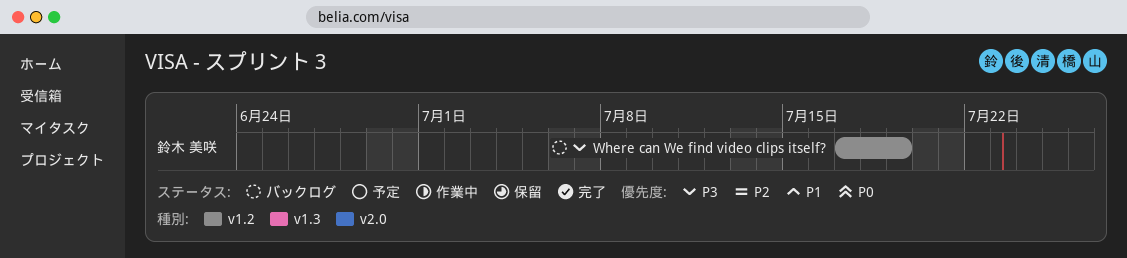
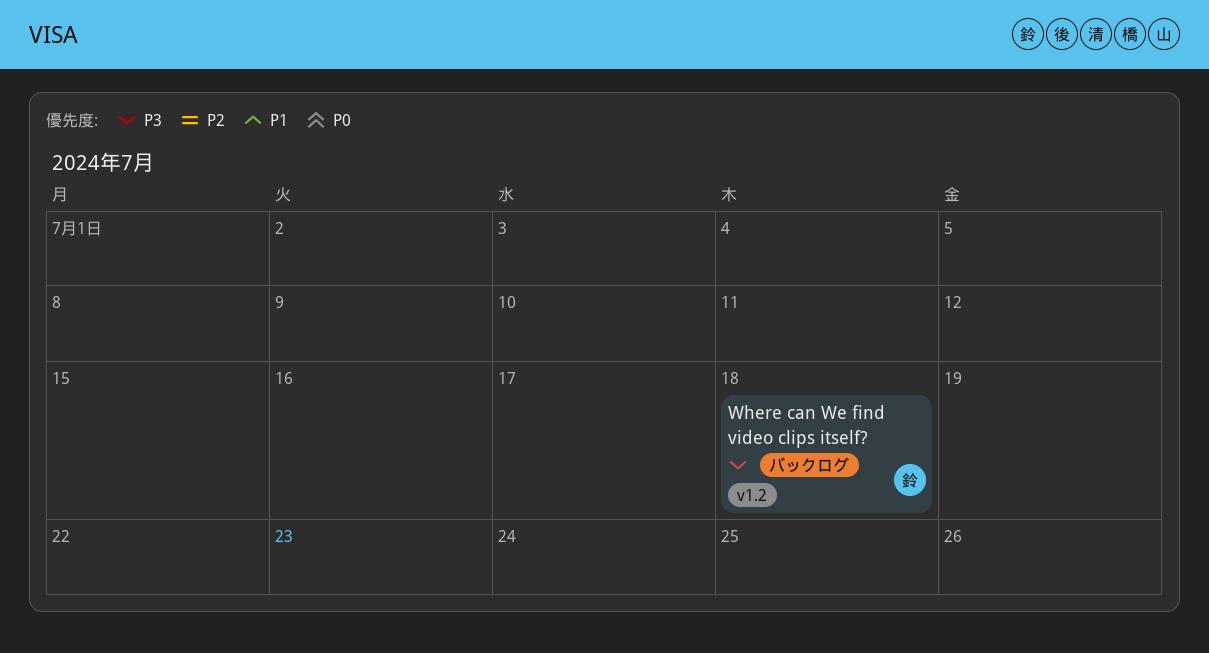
Where can We find video clips itself?, due: Jul 19 -> Jul 18

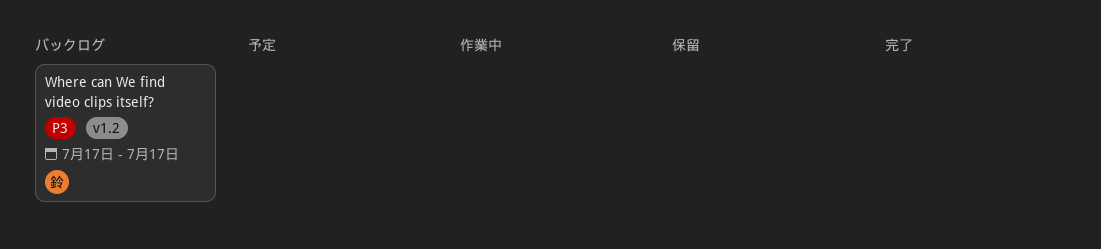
Where can We find video clips itself?, due: Jul 18 -> Jul 17

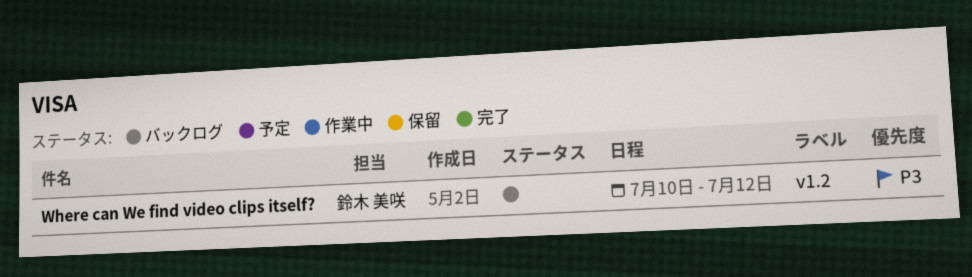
Where can We find video clips itself?, start: Jul 17 -> Jul 10
Where can We find video clips itself?, due: Jul 17 -> Jul 12

